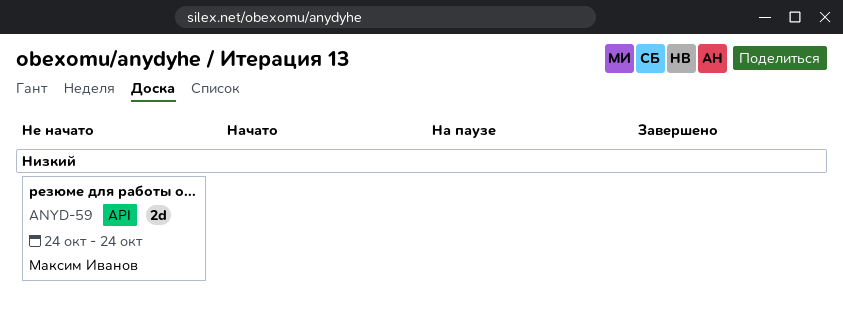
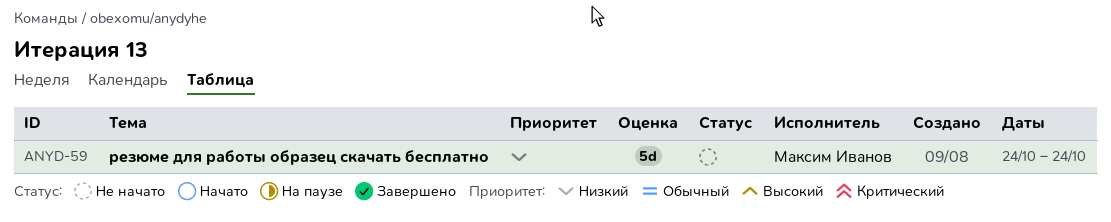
ANYD-59, estimate: 2d -> 5d

